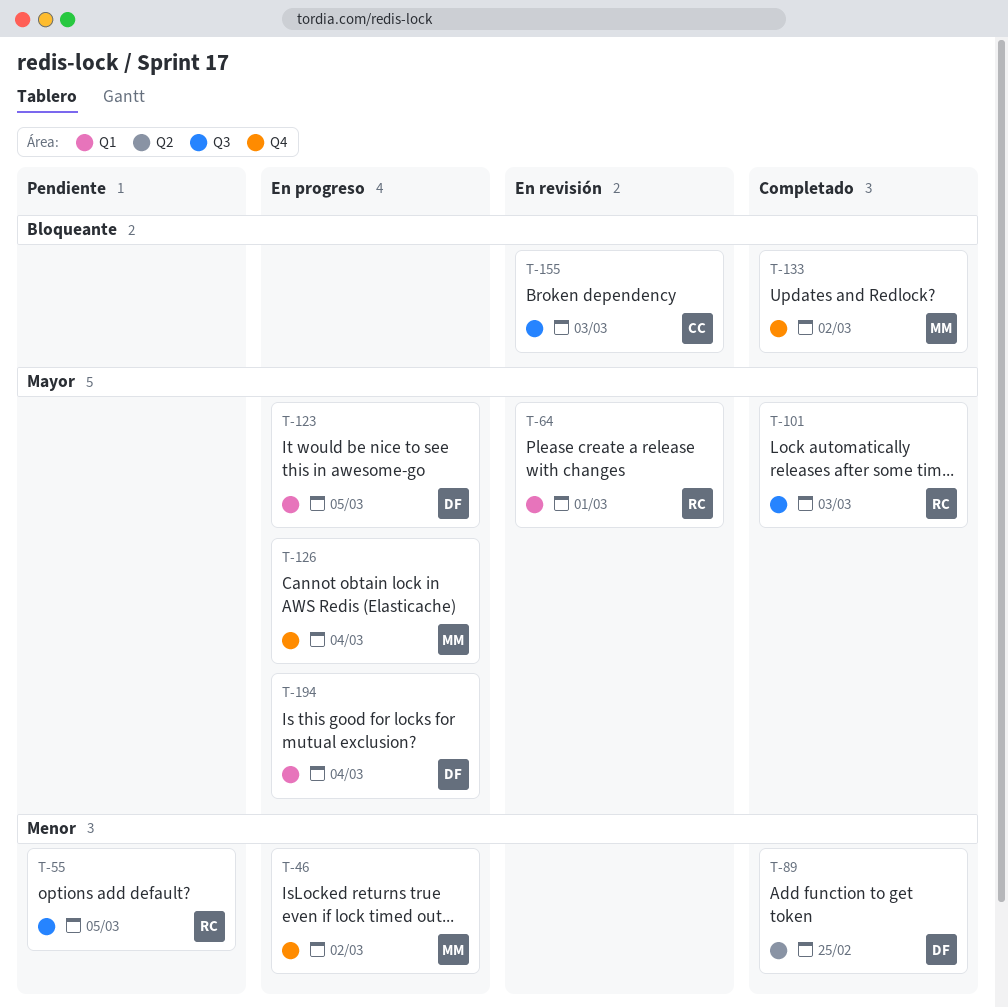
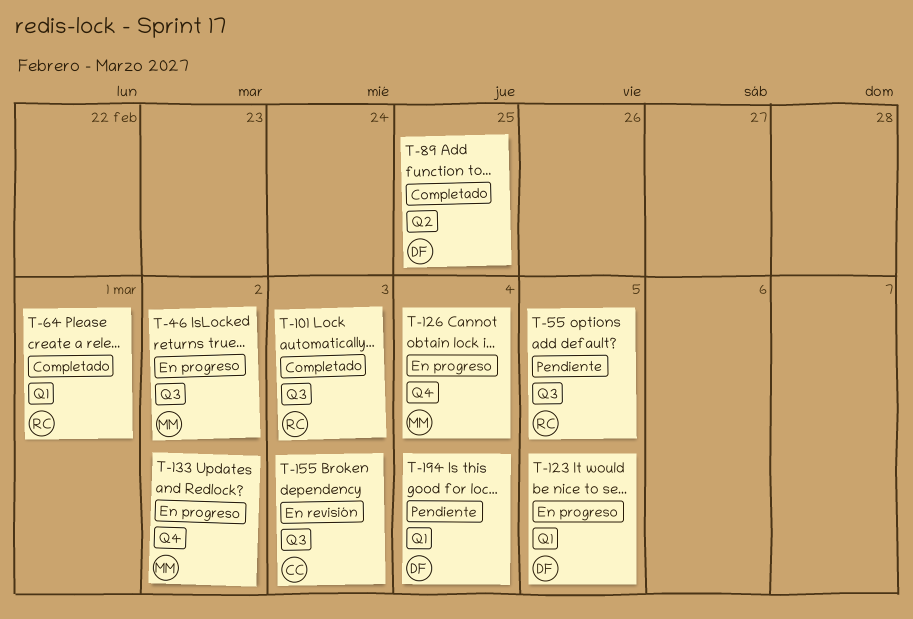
T-46, label: Q4 -> Q3
T-64, status: En revisión -> Completado
T-133, status: Completado -> En progreso
T-194, status: En progreso -> Pendiente

